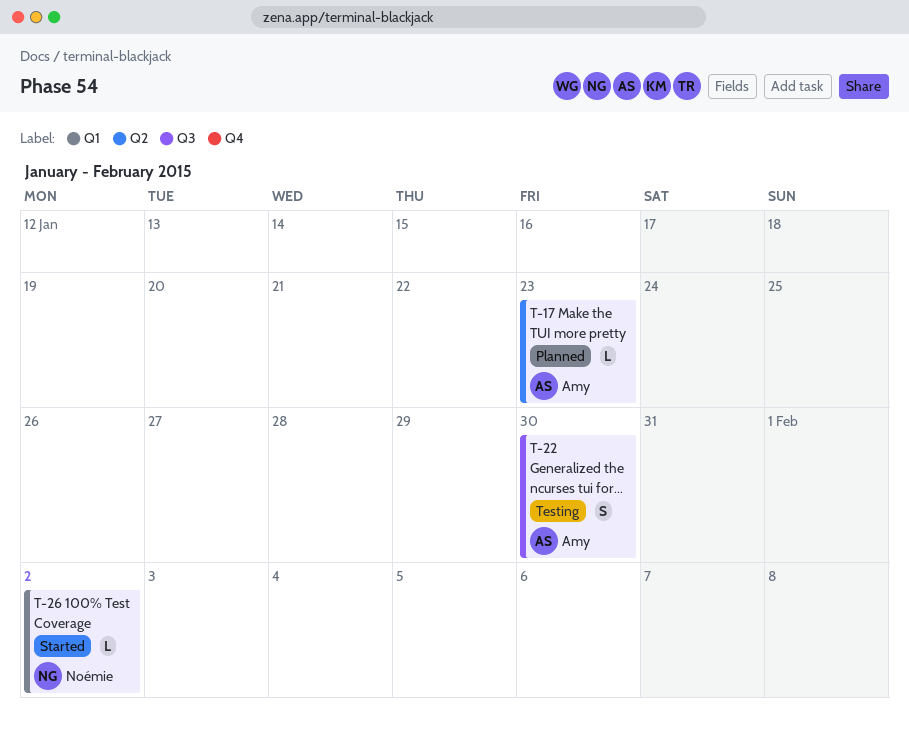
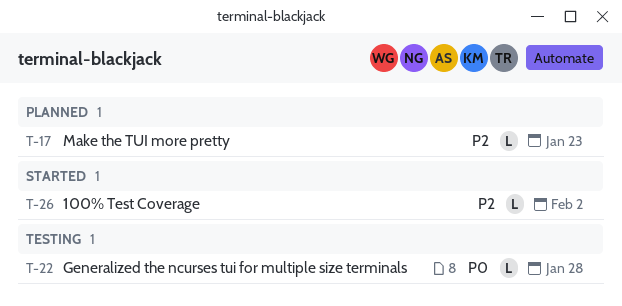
T-22, estimate: S -> L
T-22, due: Jan 30 -> Jan 28

